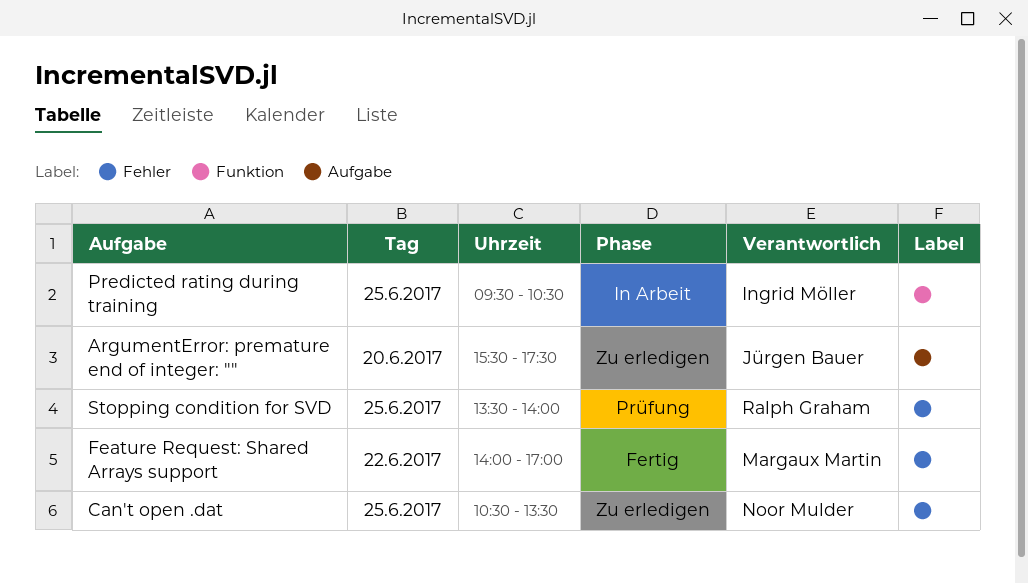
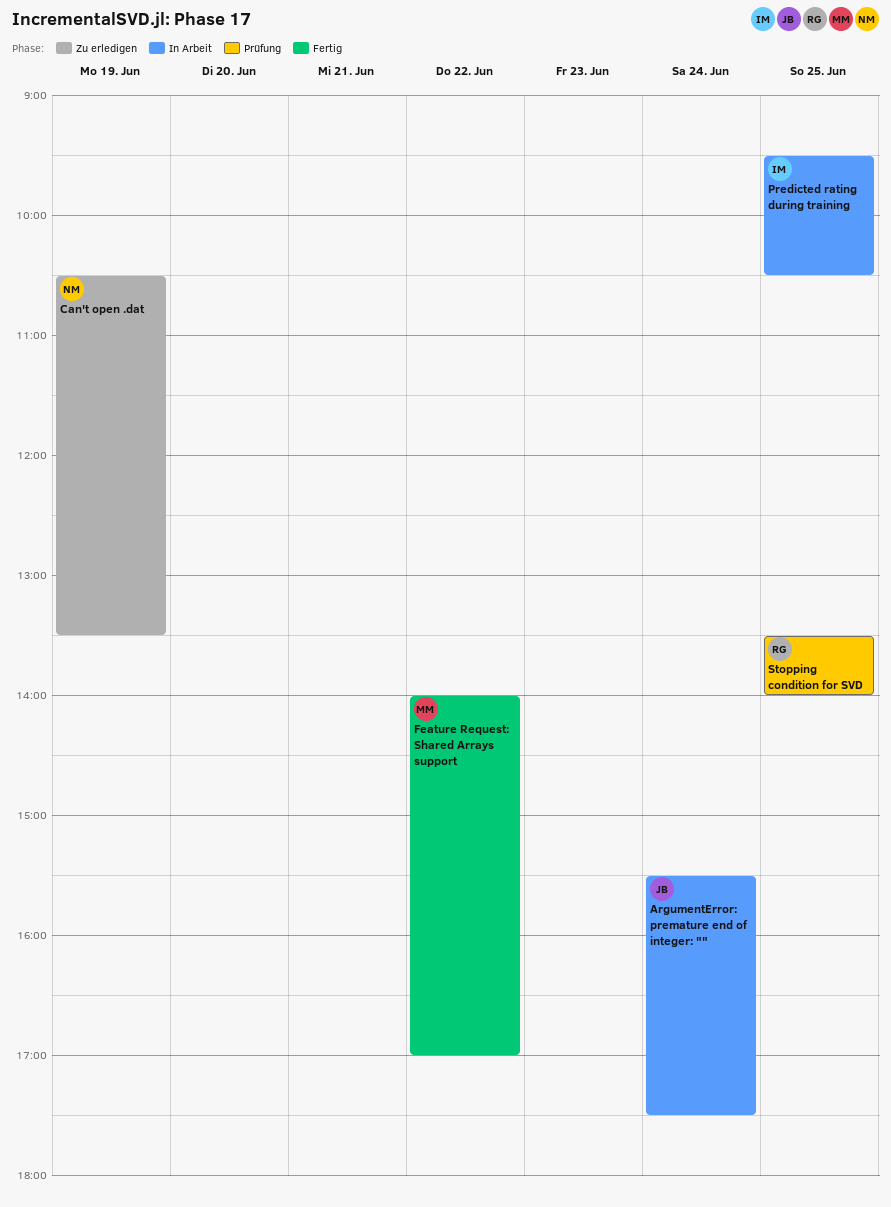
ArgumentError: premature end of integer: "", status: Zu erledigen -> In Arbeit
ArgumentError: premature end of integer: "", day: Jun 20 -> Jun 24
Can't open .dat, day: Jun 25 -> Jun 19

